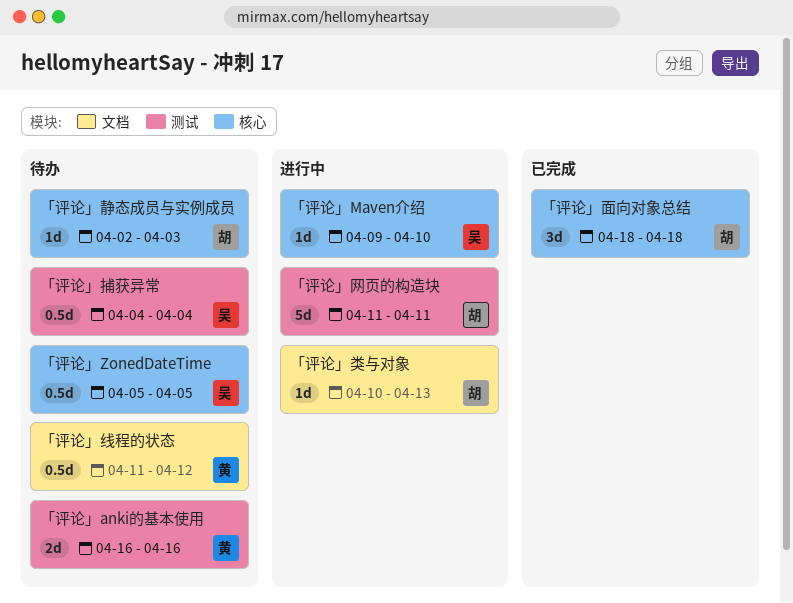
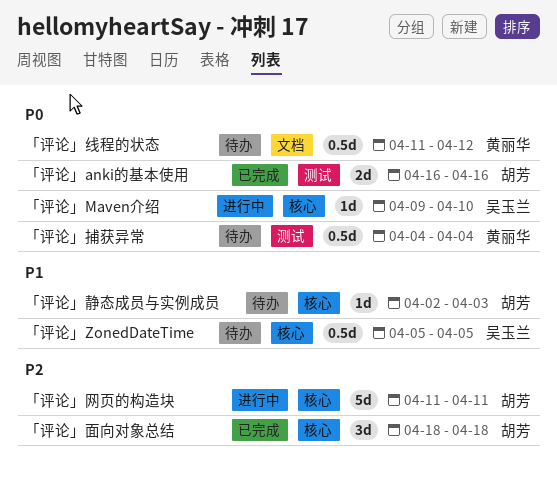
「评论」anki的基本使用, status: 待办 -> 已完成
「评论」anki的基本使用, owner: 黄丽华 -> 胡芳
「评论」捕获异常, owner: 吴玉兰 -> 黄丽华
「评论」类与对象: present -> none
「评论」网页的构造块, label: 测试 -> 核心

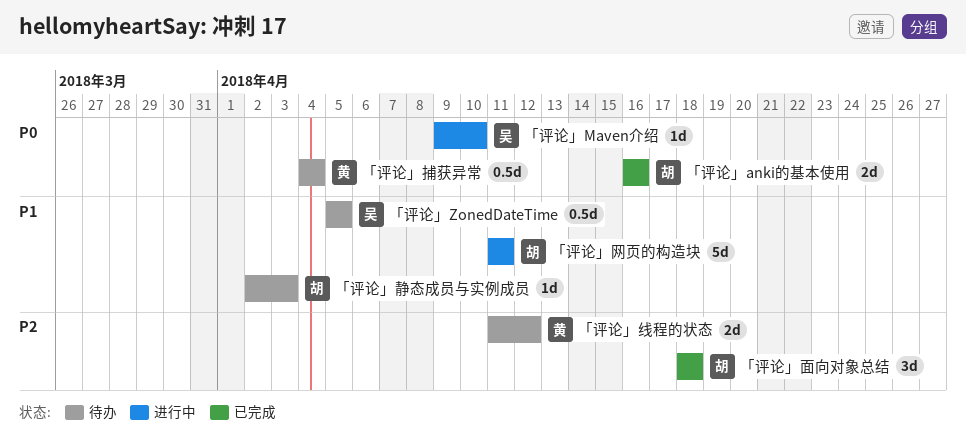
「评论」线程的状态, priority: P0 -> P2
「评论」线程的状态, estimate: 0.5d -> 2d
「评论」网页的构造块, priority: P2 -> P1

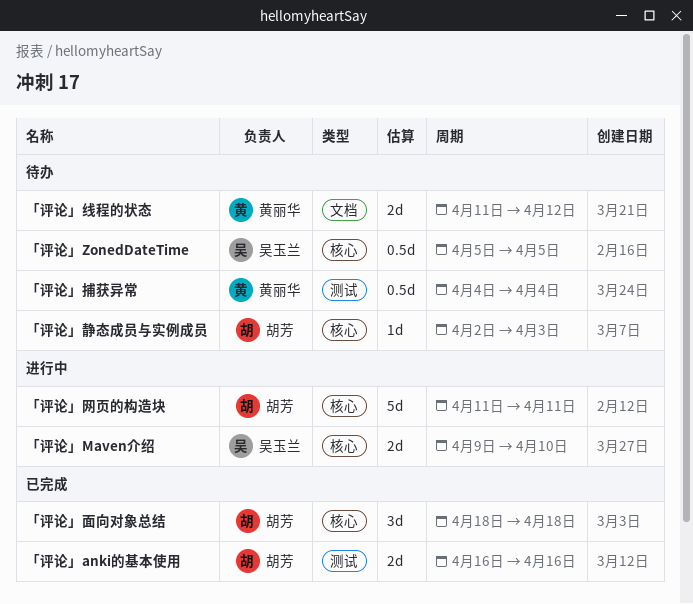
「评论」Maven介绍, estimate: 1d -> 2d

